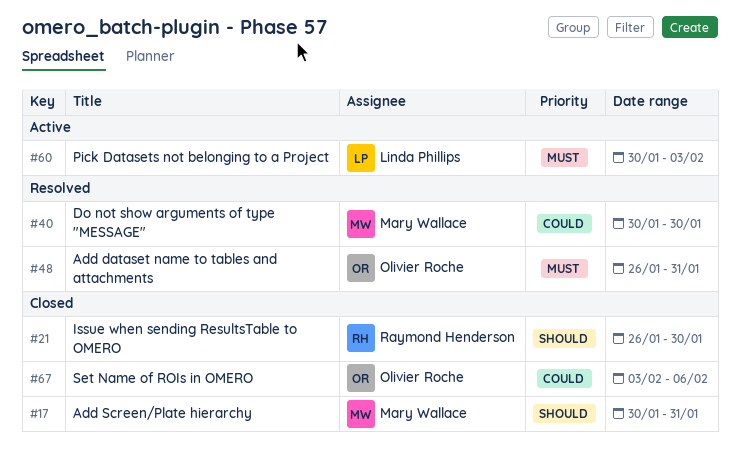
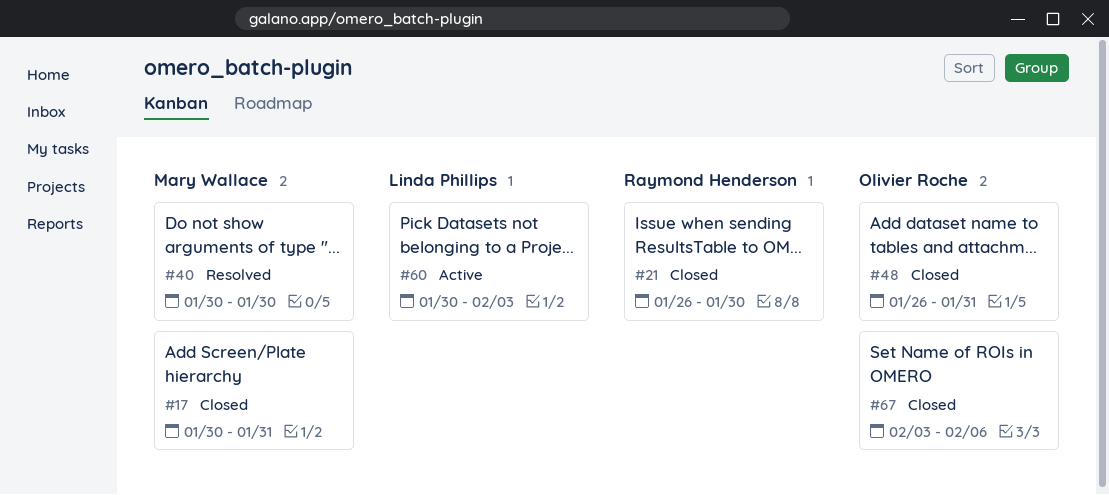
#48, status: Resolved -> Closed

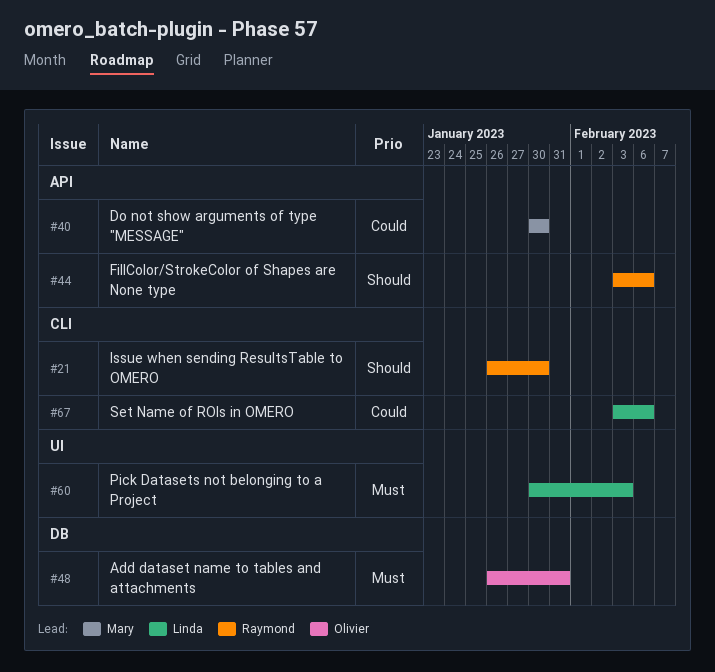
#17: present -> none
#44: none -> present
#67, owner: Olivier Roche -> Linda Phillips

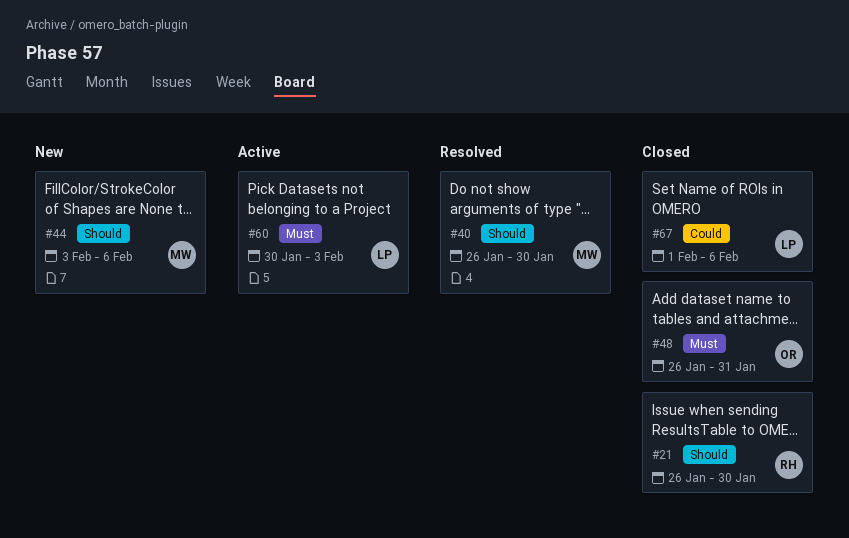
#40, priority: Could -> Should
#40, start: Jan 30 -> Jan 26
#44, owner: Raymond -> Mary
#67, start: Feb 3 -> Feb 1

